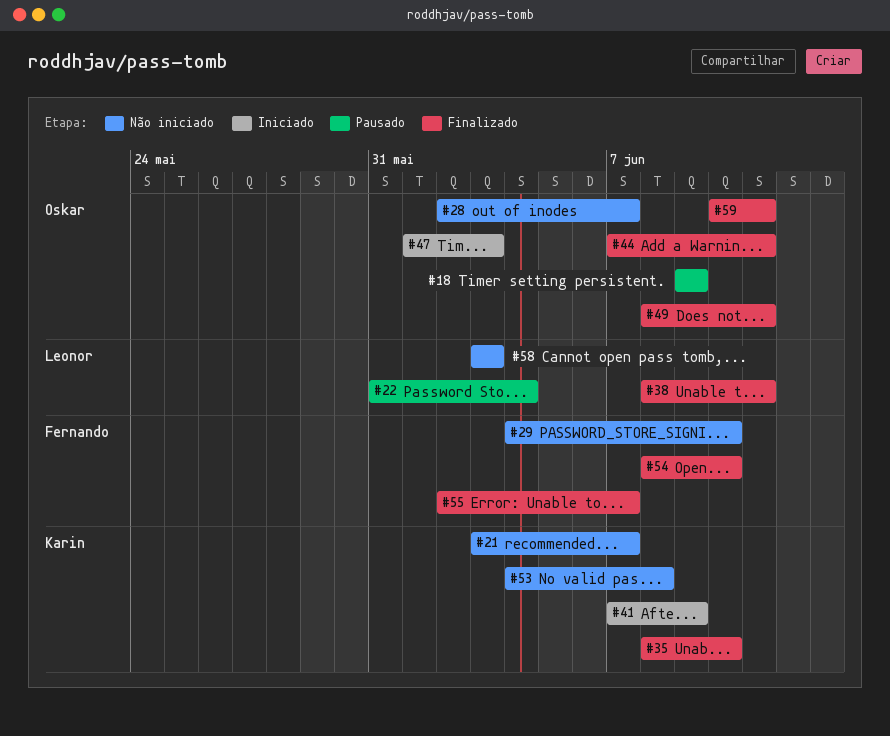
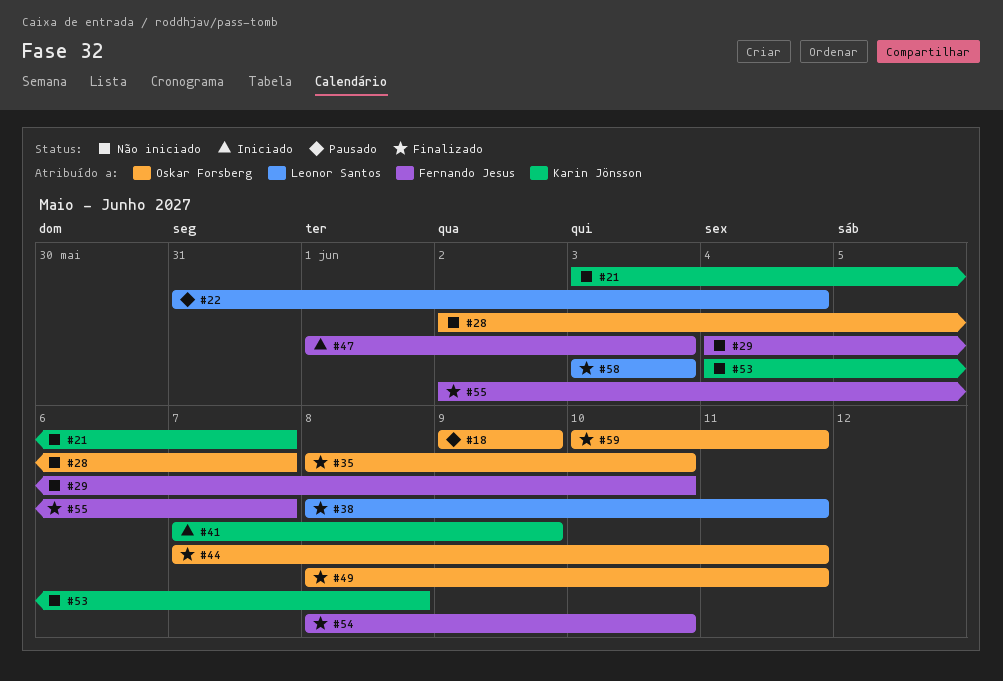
#35, owner: Karin Jönsson -> Oskar Forsberg
#47, owner: Oskar Forsberg -> Fernando Jesus
#58, status: Não iniciado -> Finalizado

